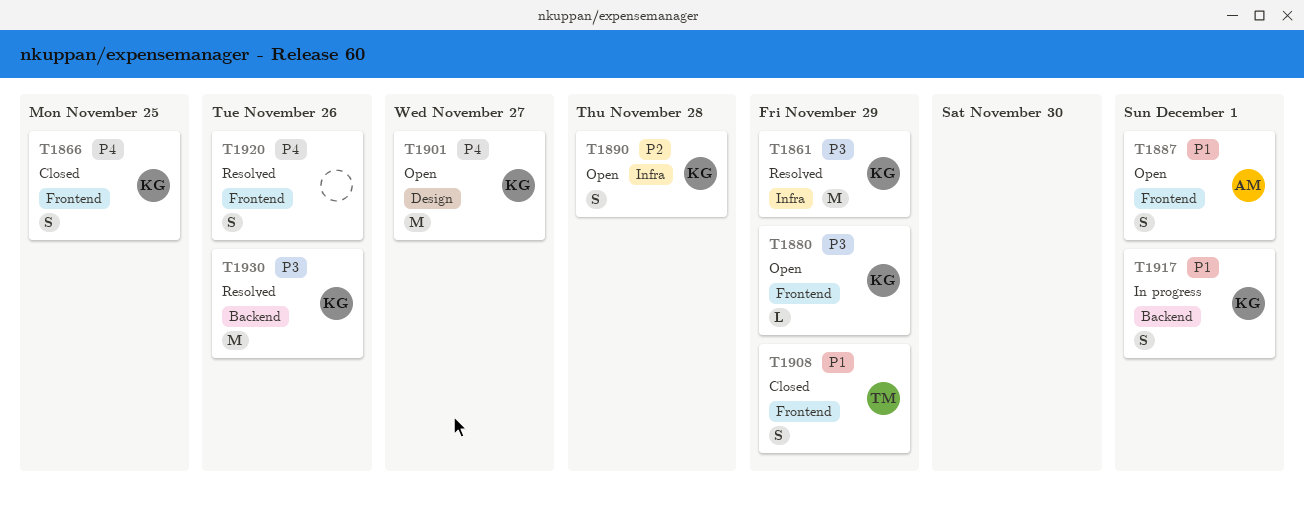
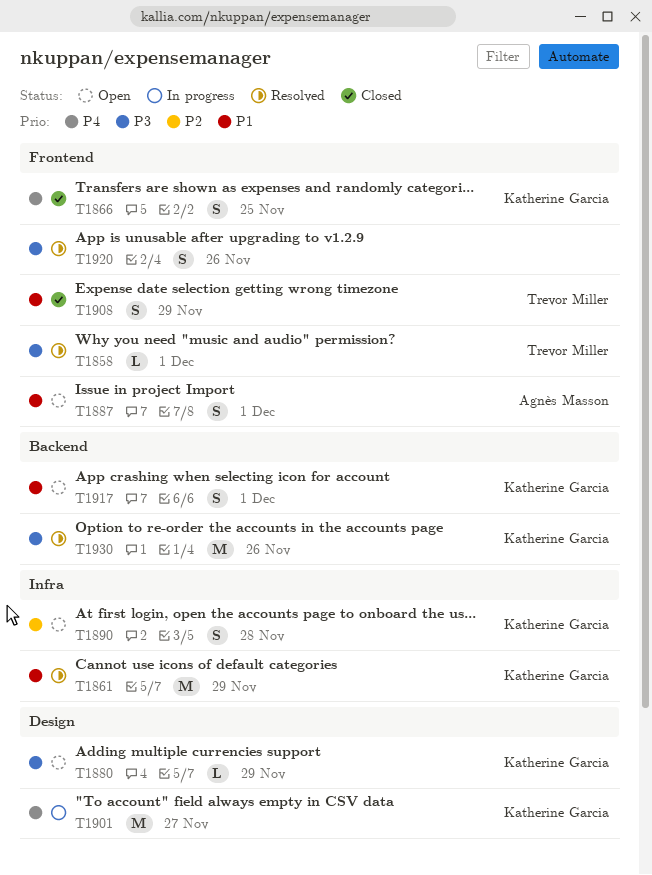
T1858: none -> present
T1861, priority: P3 -> P1
T1880, label: Frontend -> Design
T1901, status: Open -> In progress
T1917, status: In progress -> Open
T1920, priority: P4 -> P3

